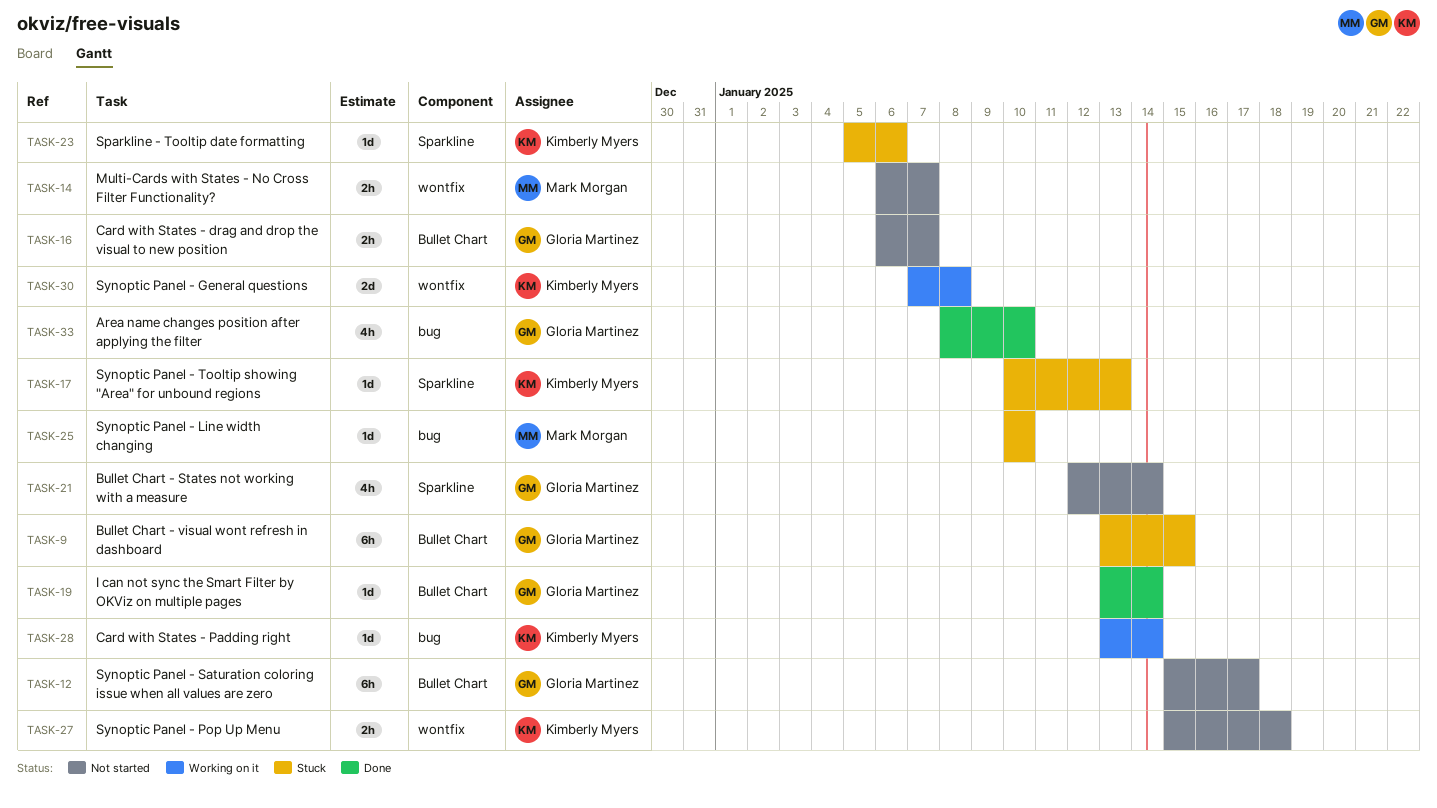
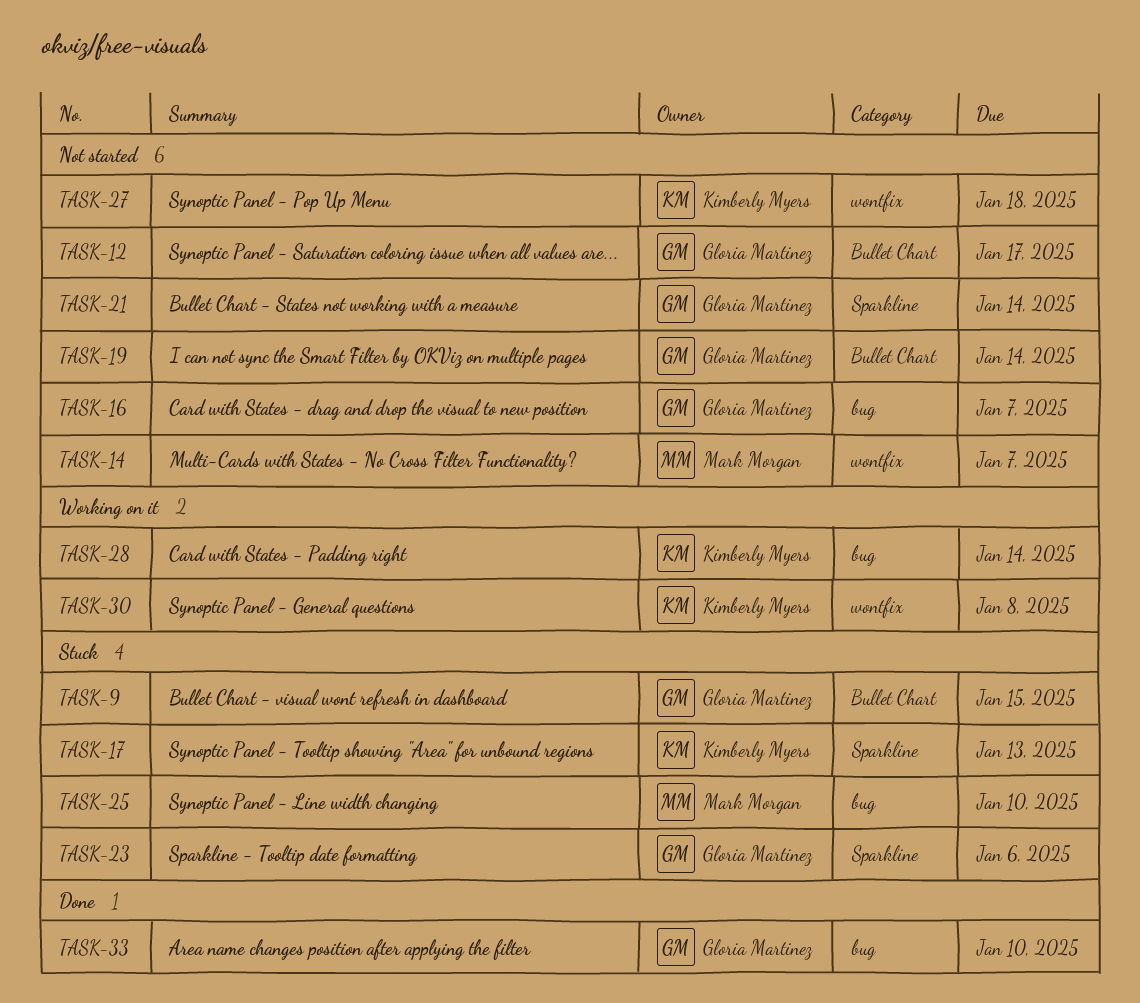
TASK-16, label: Bullet Chart -> bug
TASK-19, status: Done -> Not started
TASK-23, owner: Kimberly Myers -> Gloria Martinez

